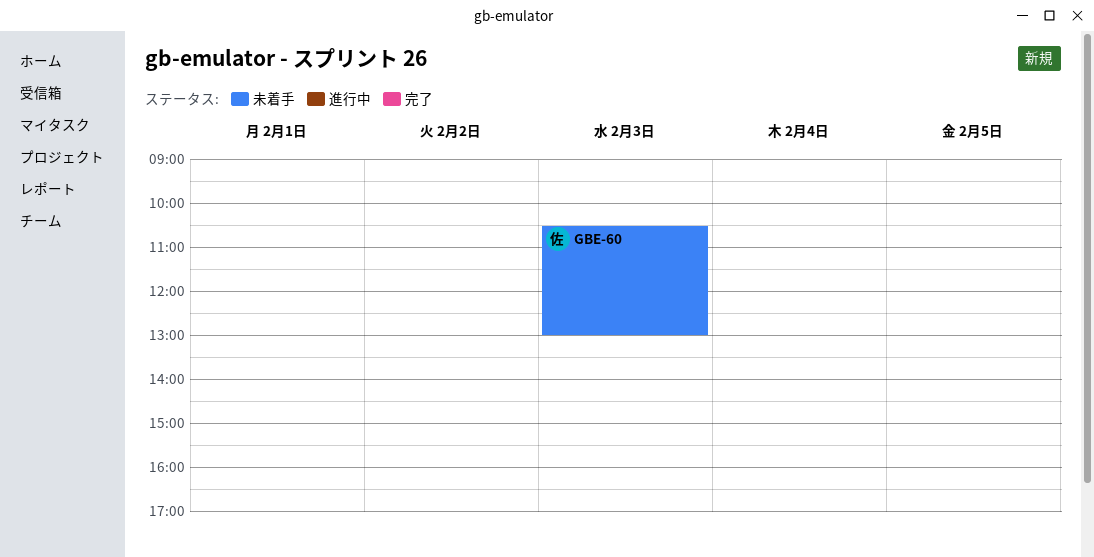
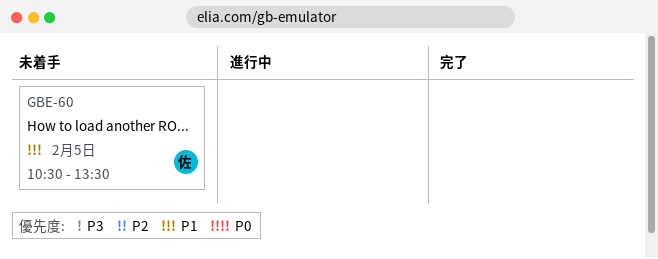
GBE-60, day: Feb 3 -> Feb 5
GBE-60, ends: 13:00 -> 13:30

